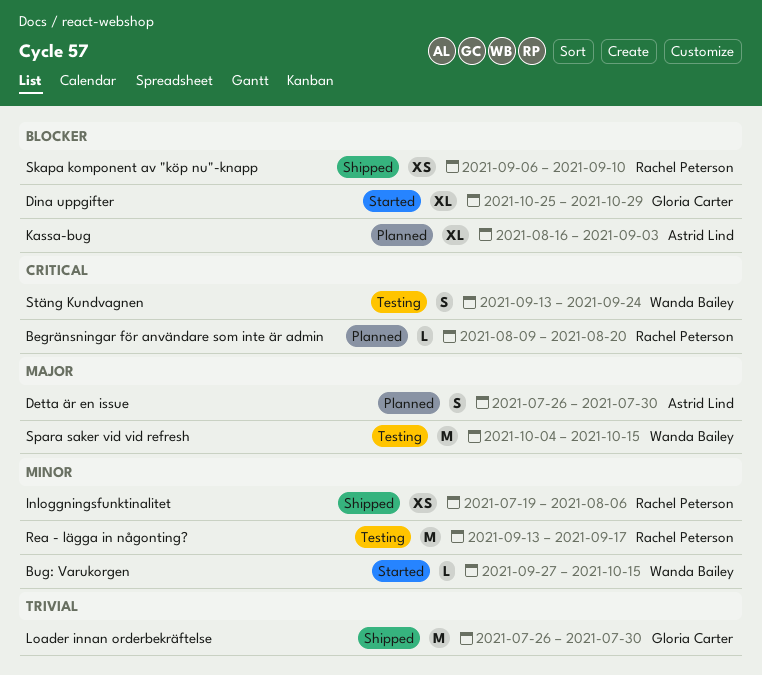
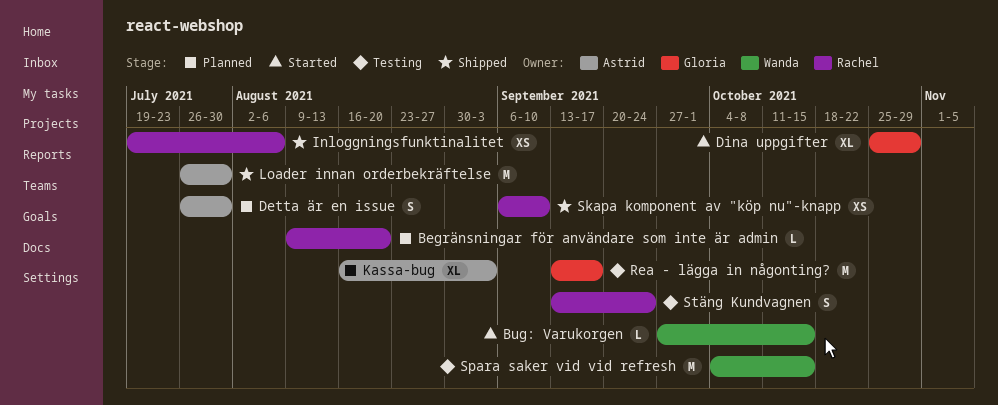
Loader innan orderbekräftelse, owner: Gloria Carter -> Astrid Lind
Rea - lägga in någonting?, owner: Rachel Peterson -> Gloria Carter
Stäng Kundvagnen, owner: Wanda Bailey -> Rachel Peterson

